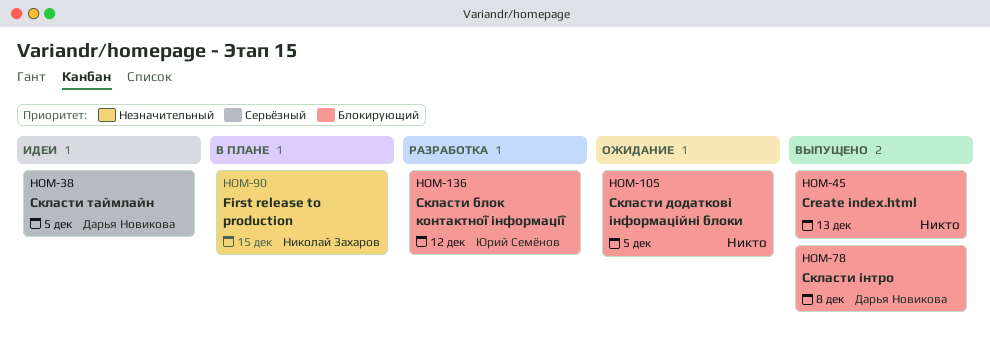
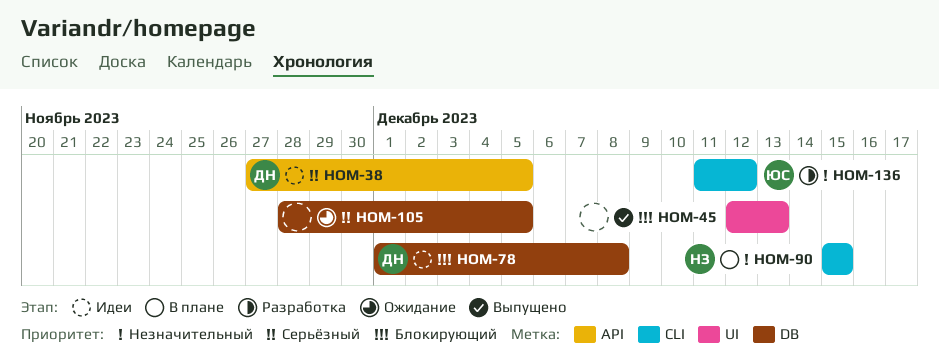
HOM-78, status: Выпущено -> Идеи
HOM-105, priority: Блокирующий -> Серьёзный
HOM-136, priority: Блокирующий -> Незначительный

